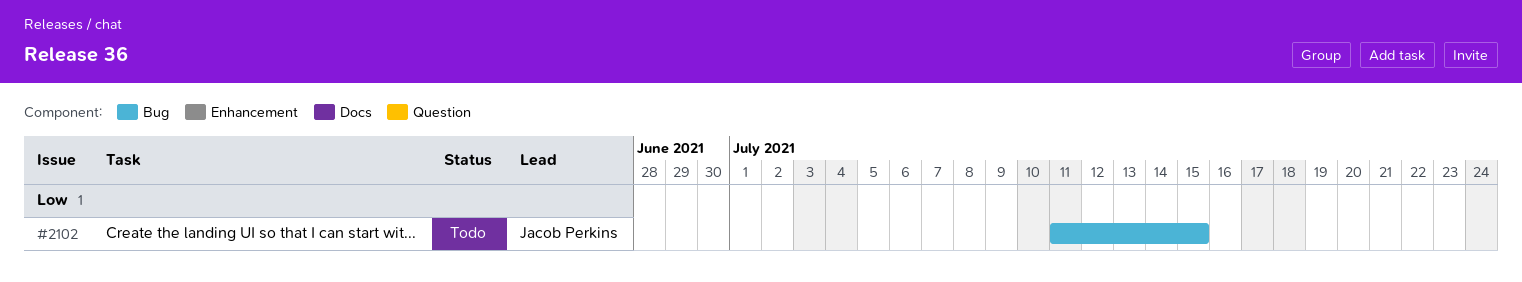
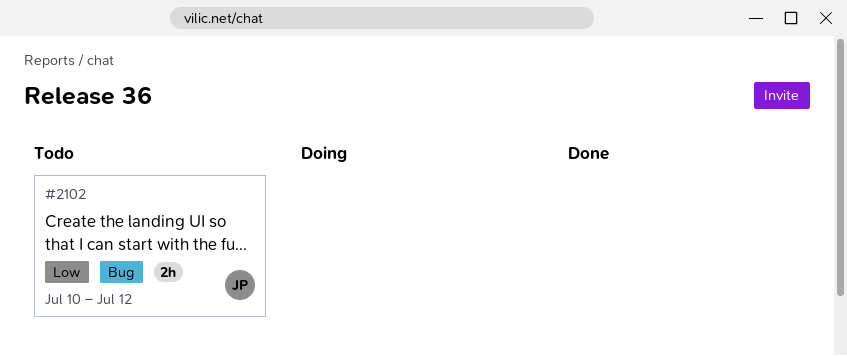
#2102, start: Jul 11 -> Jul 10
#2102, due: Jul 15 -> Jul 12

